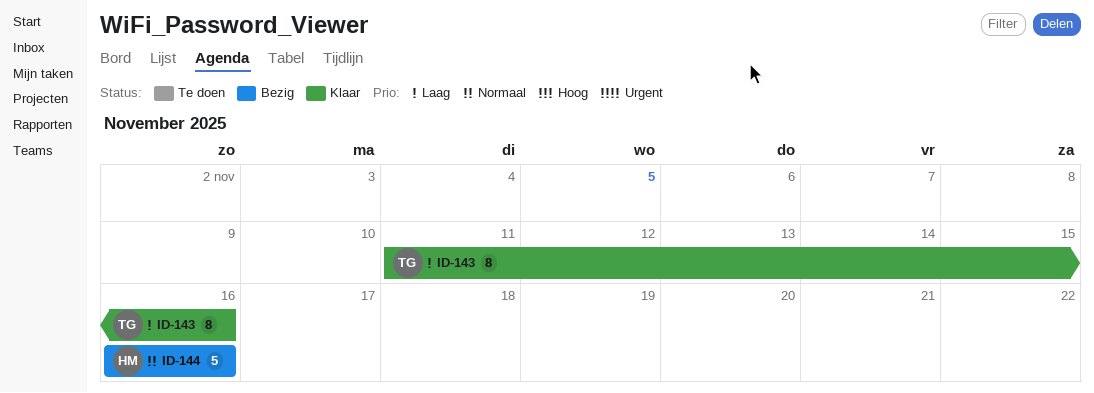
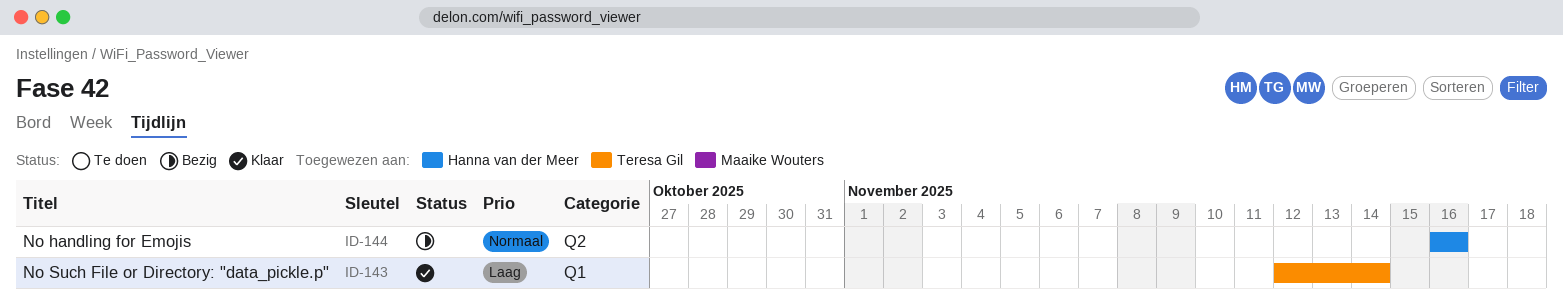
ID-143, start: Nov 11 -> Nov 12
ID-143, due: Nov 16 -> Nov 14

